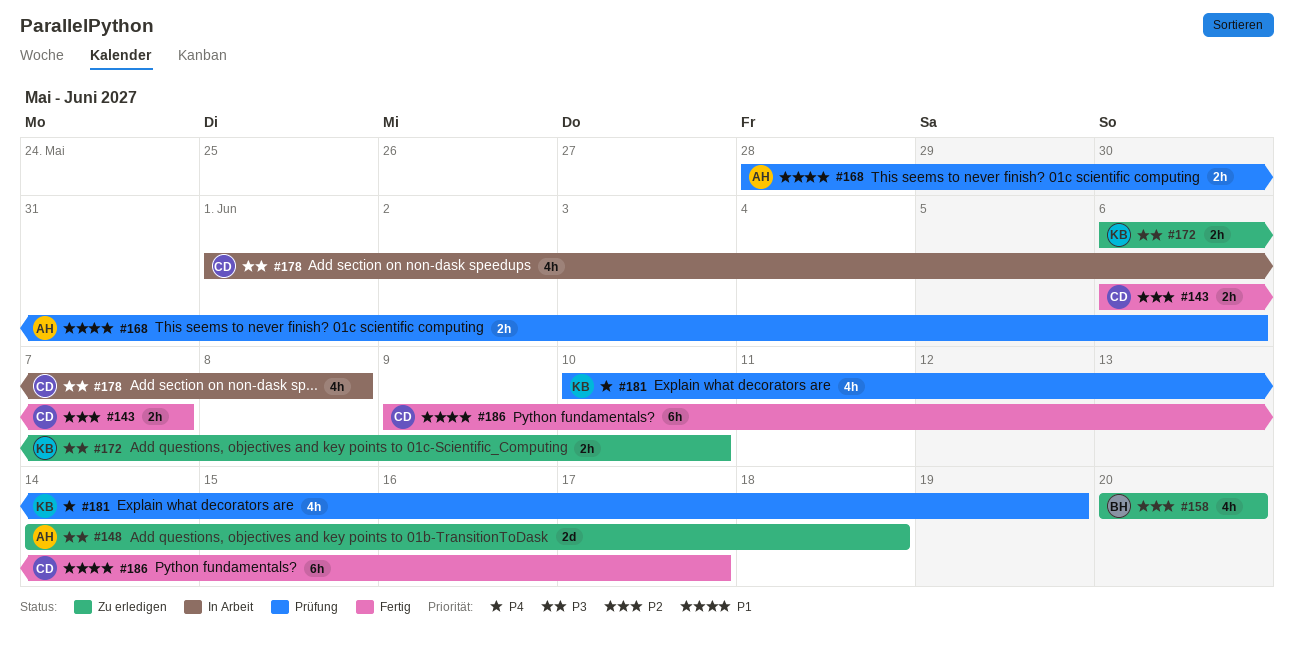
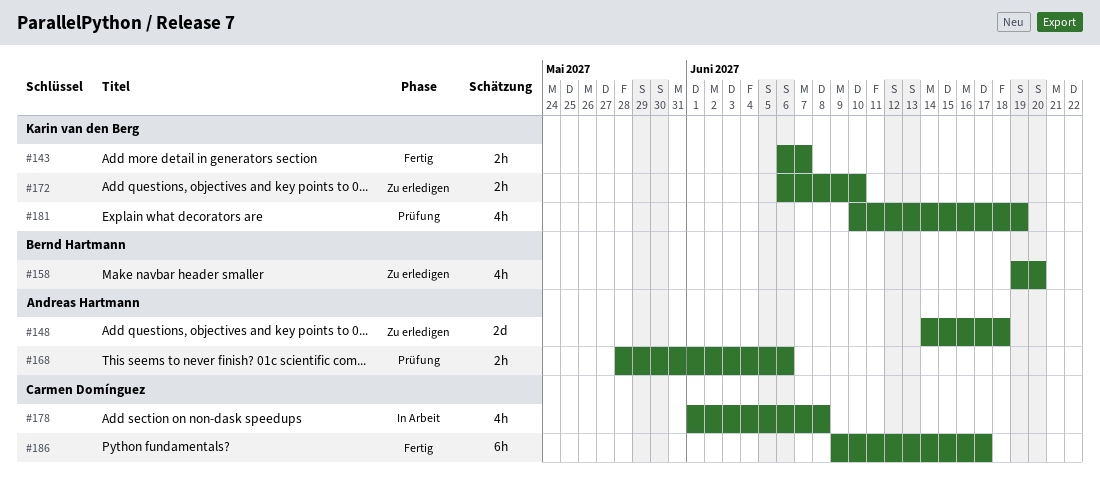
#143, owner: Carmen Domínguez -> Karin van den Berg
#158, start: Jun 20 -> Jun 19

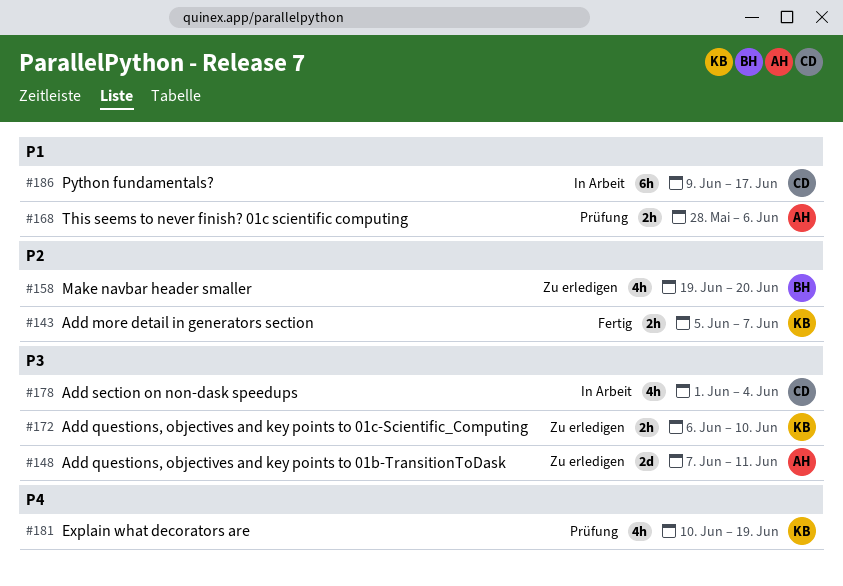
#143, start: Jun 6 -> Jun 5
#148, start: Jun 14 -> Jun 7
#148, due: Jun 18 -> Jun 11
#178, due: Jun 8 -> Jun 4
#186, status: Fertig -> In Arbeit

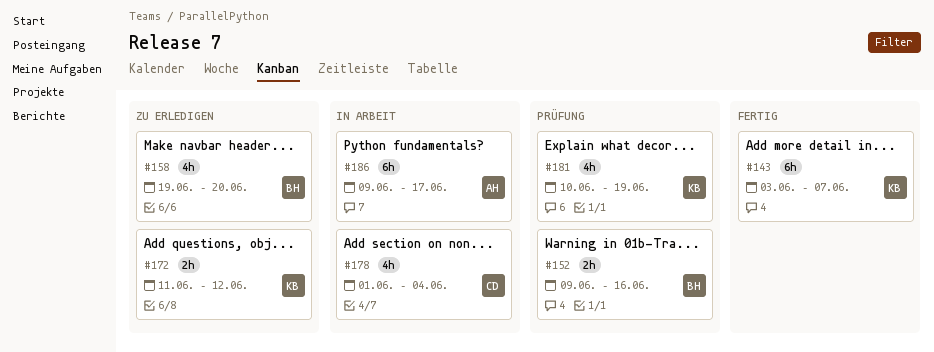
#143, estimate: 2h -> 6h
#143, start: Jun 5 -> Jun 3
#148: present -> none
#152: none -> present
#168: present -> none
#172, start: Jun 6 -> Jun 11
#172, due: Jun 10 -> Jun 12
#186, owner: CD -> AH

